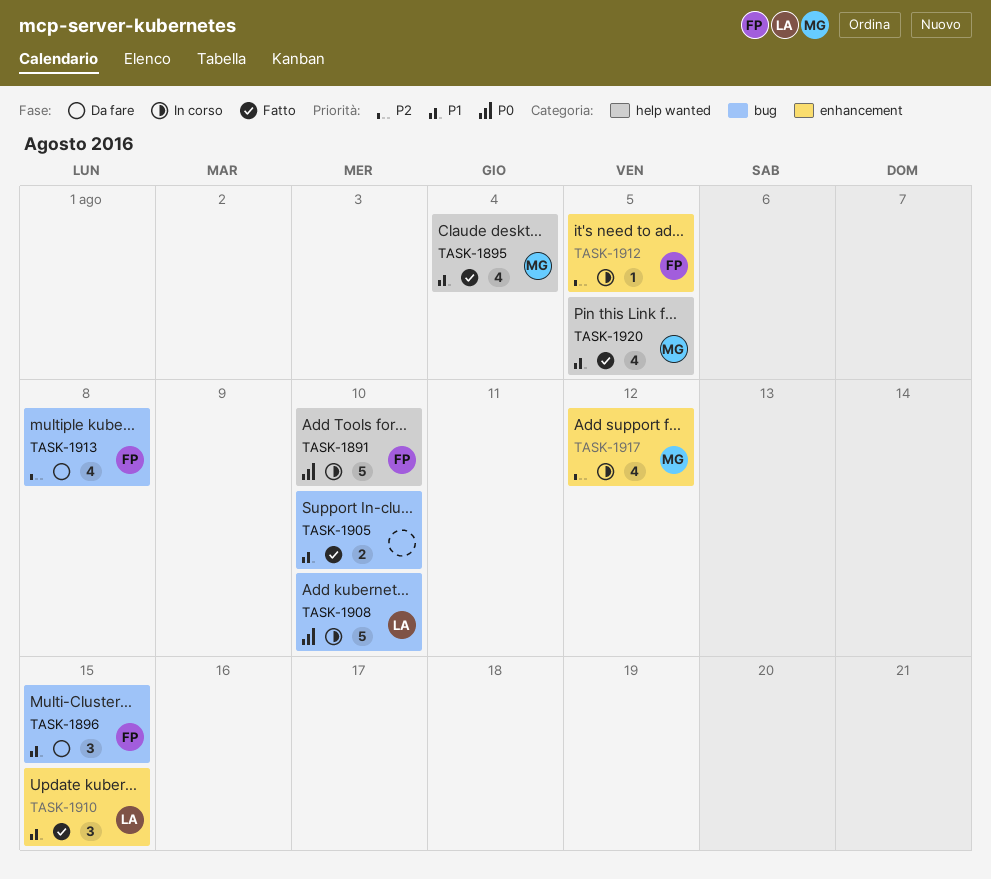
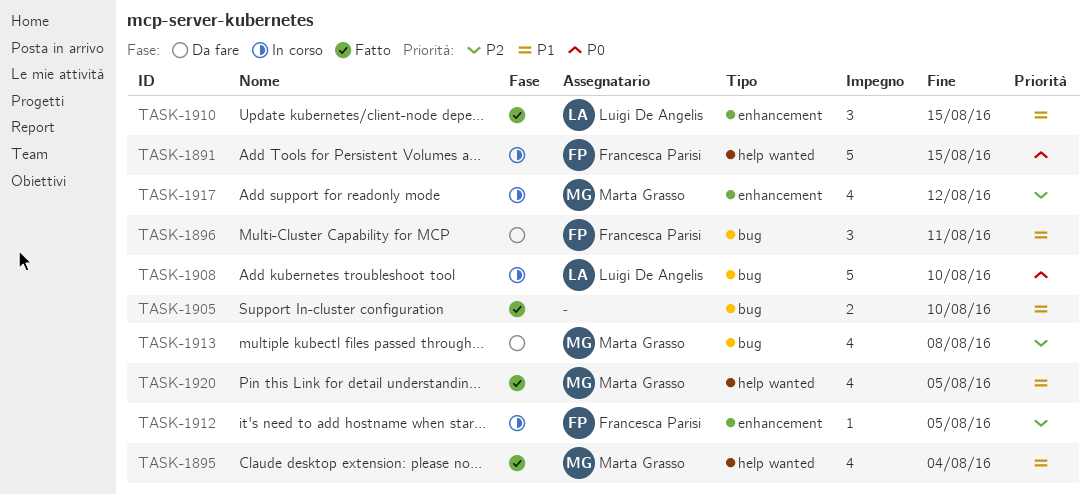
TASK-1891, due: Aug 10 -> Aug 15
TASK-1896, due: Aug 15 -> Aug 11
TASK-1913, owner: Francesca Parisi -> Marta Grasso

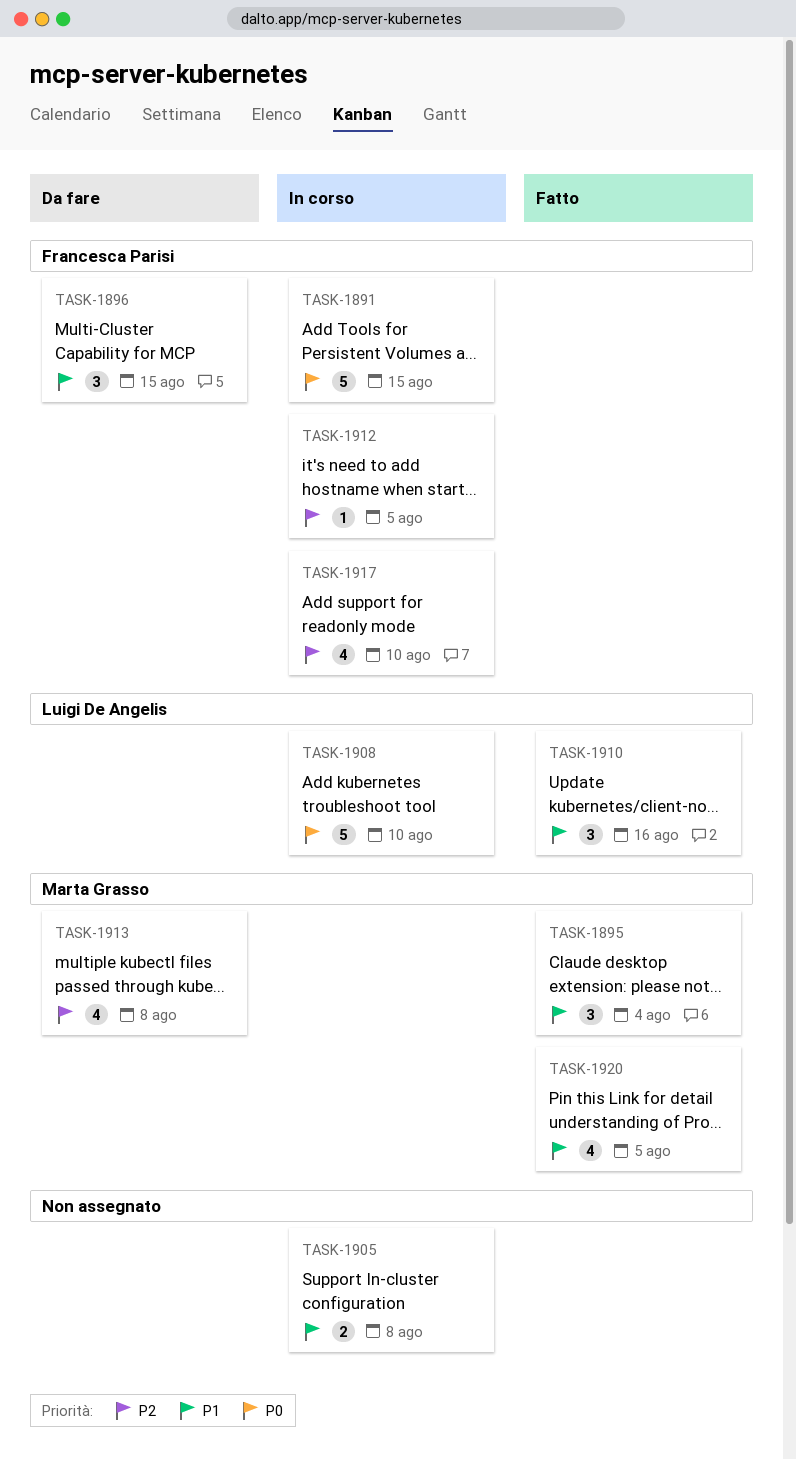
TASK-1895, estimate: 4 -> 3
TASK-1896, due: Aug 11 -> Aug 15
TASK-1905, status: Fatto -> In corso
TASK-1905, due: Aug 10 -> Aug 8
TASK-1910, due: Aug 15 -> Aug 16
TASK-1917, owner: Marta Grasso -> Francesca Parisi
TASK-1917, due: Aug 12 -> Aug 10

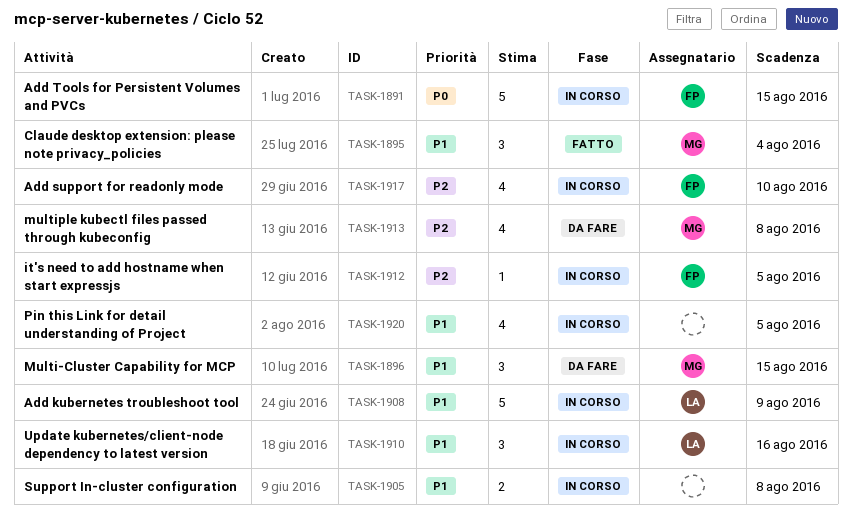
TASK-1896, owner: Francesca Parisi -> Marta Grasso
TASK-1908, priority: P0 -> P1
TASK-1908, due: Aug 10 -> Aug 9
TASK-1910, status: Fatto -> In corso
TASK-1920, status: Fatto -> In corso
TASK-1920, owner: Marta Grasso -> none

